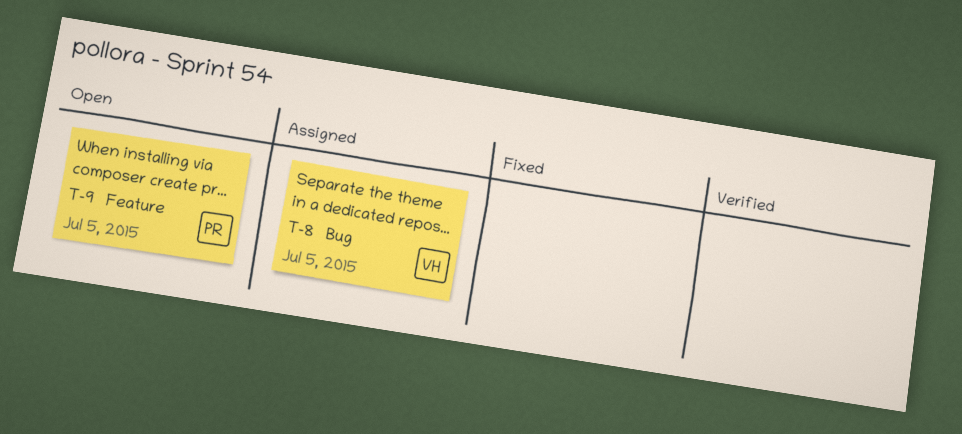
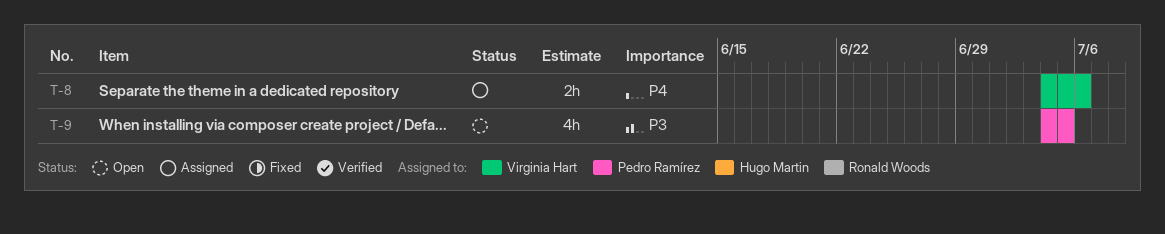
T-8, due: Jul 5 -> Jul 6

